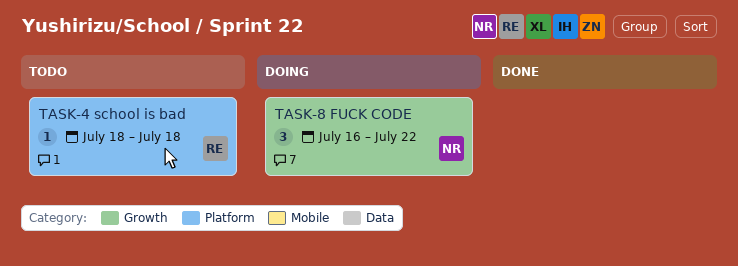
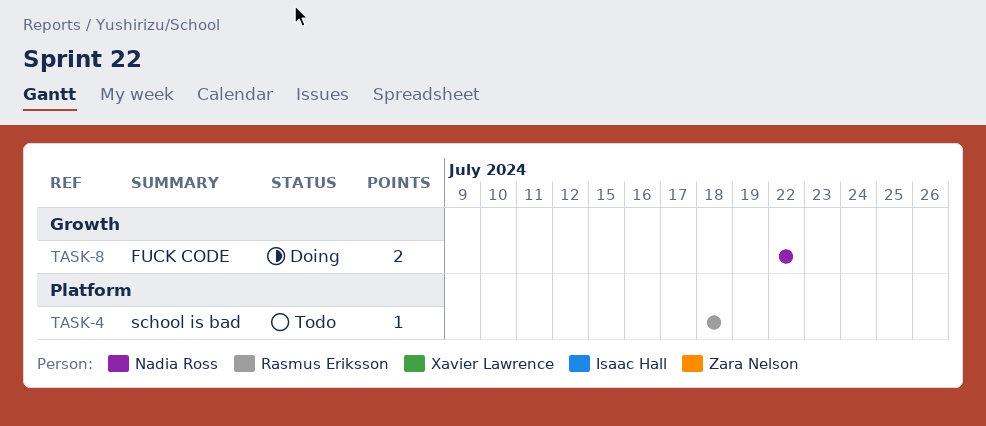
TASK-8, estimate: 3 -> 2
TASK-8, start: Jul 16 -> Jul 22

